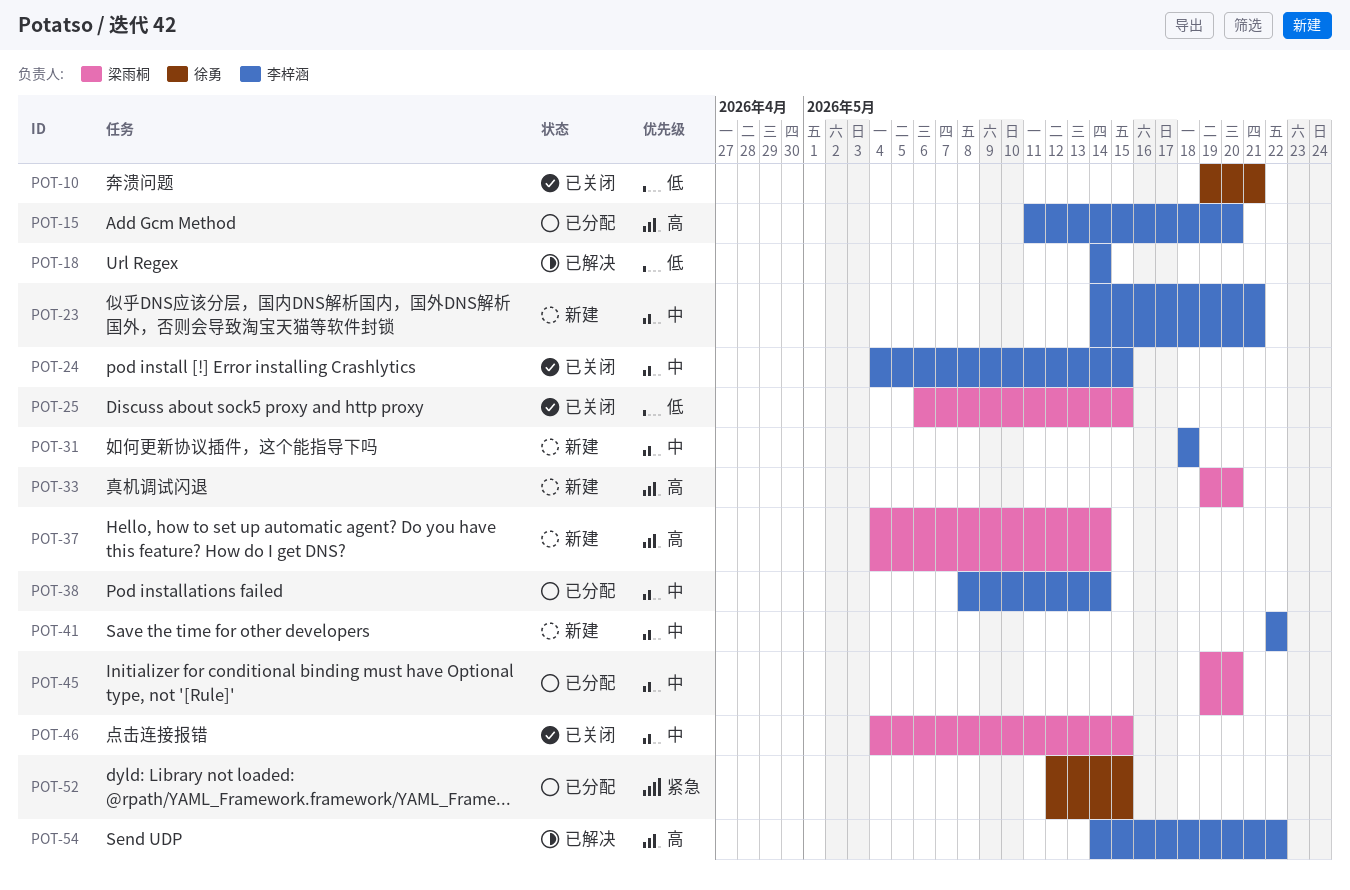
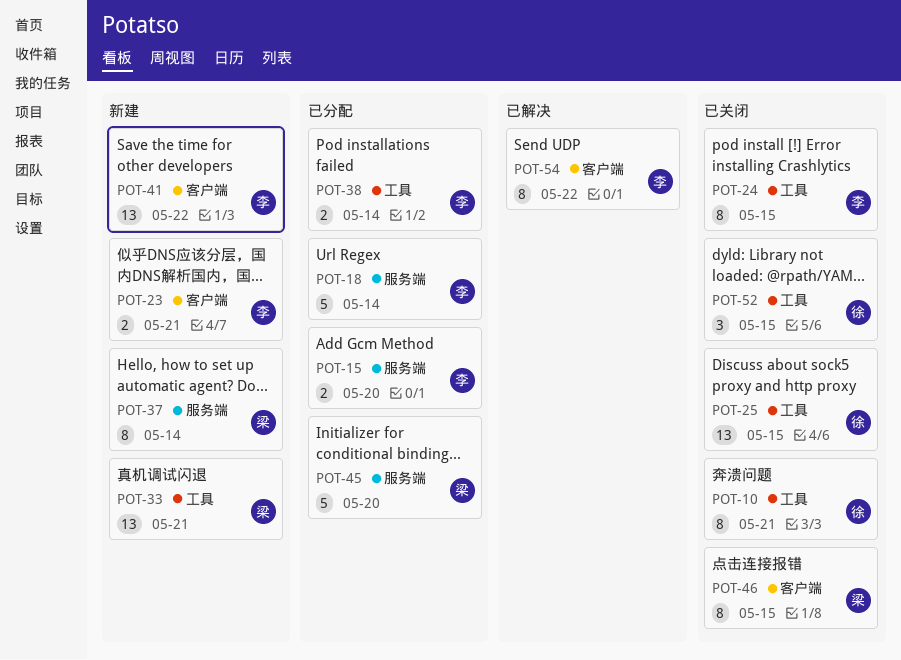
POT-18, status: 已解决 -> 已分配
POT-25, owner: 梁雨桐 -> 徐勇
POT-31: present -> none
POT-33, due: May 20 -> May 21
POT-52, status: 已分配 -> 已关闭

